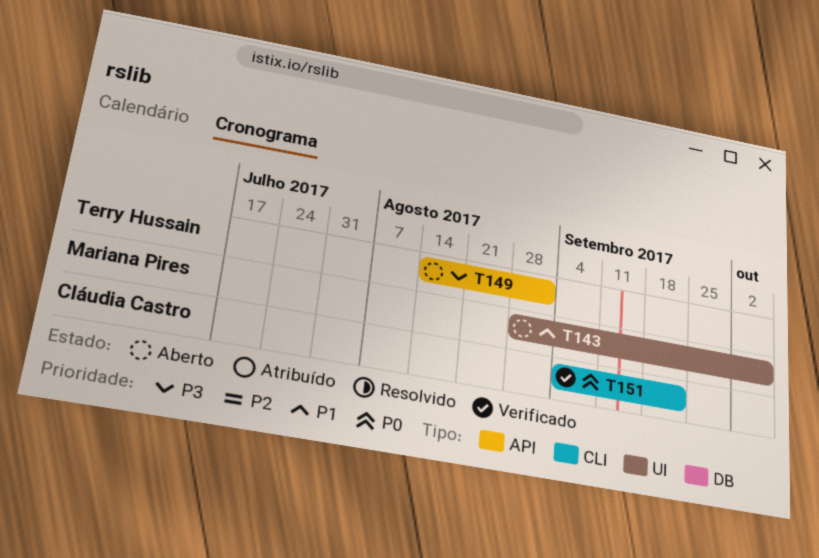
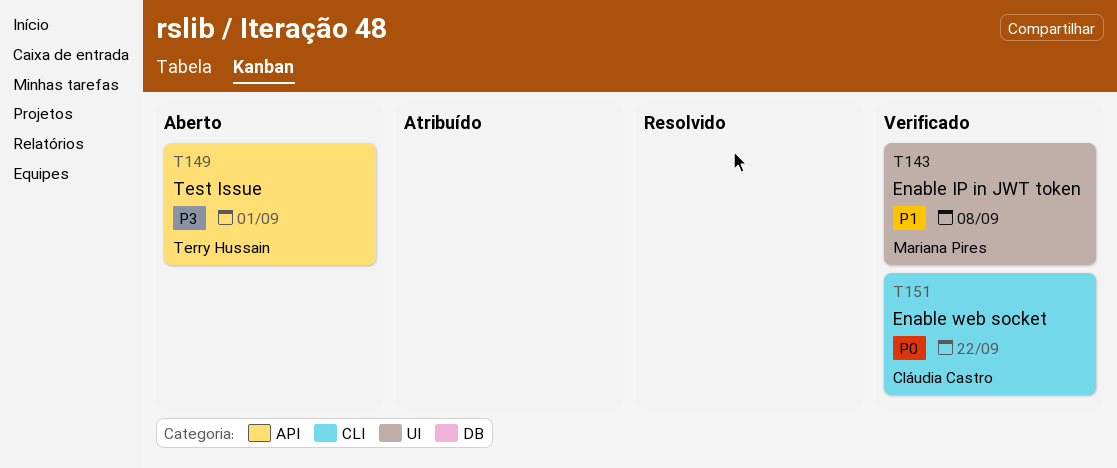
T143, status: Aberto -> Verificado
T143, due: Oct 6 -> Sep 8

